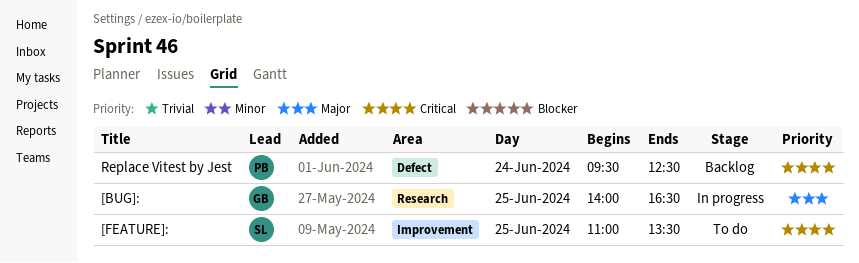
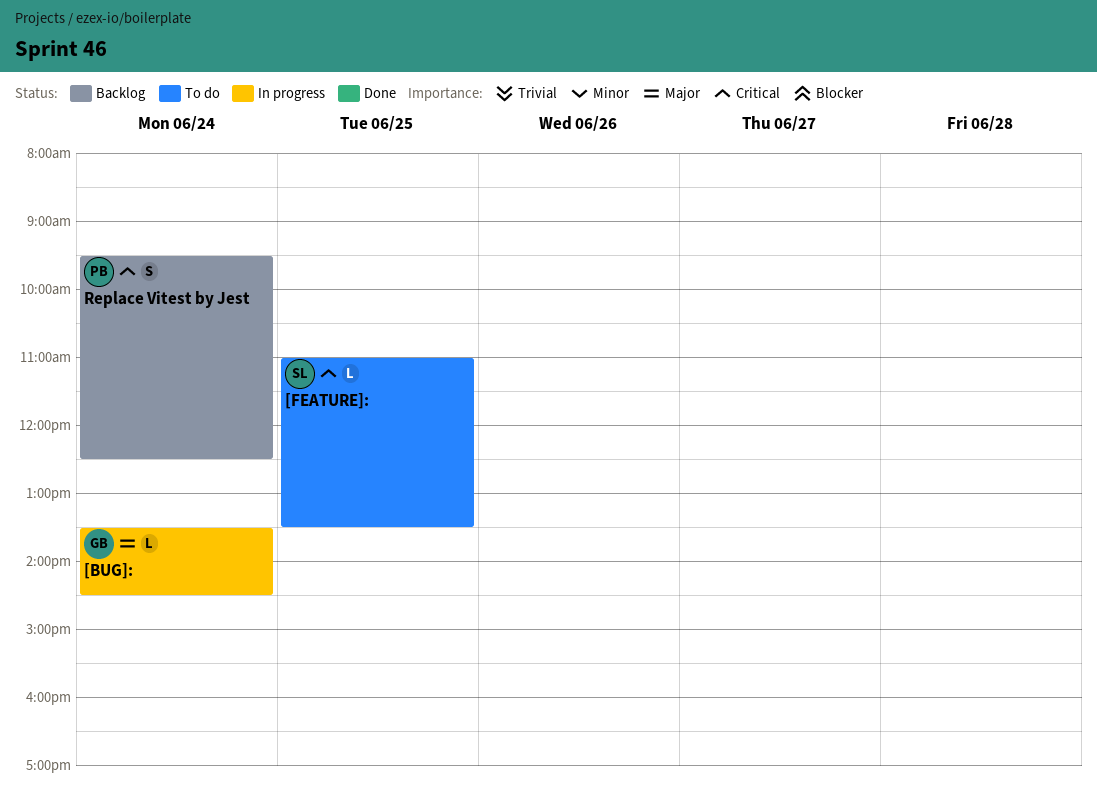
[BUG]:, day: Jun 25 -> Jun 24
[BUG]:, begins: 14:00 -> 13:30
[BUG]:, ends: 16:30 -> 14:30

